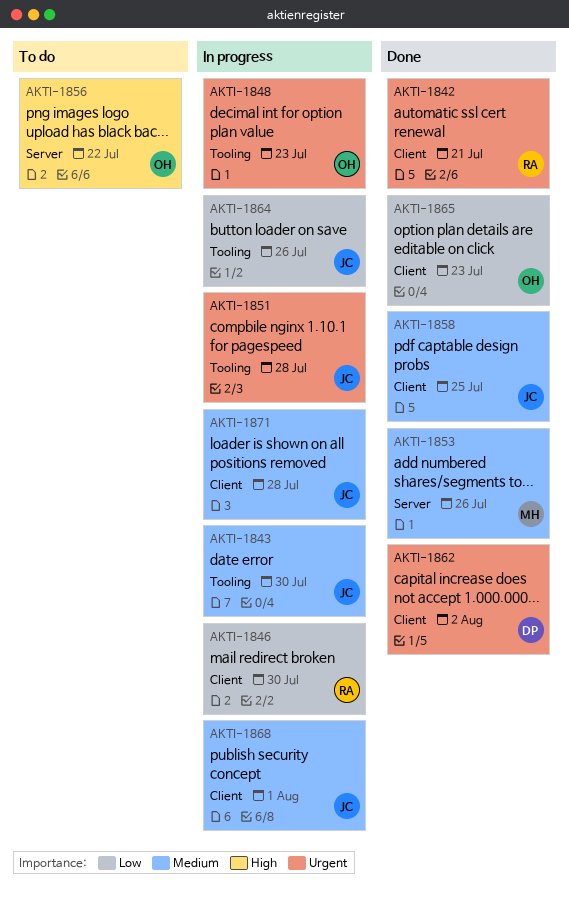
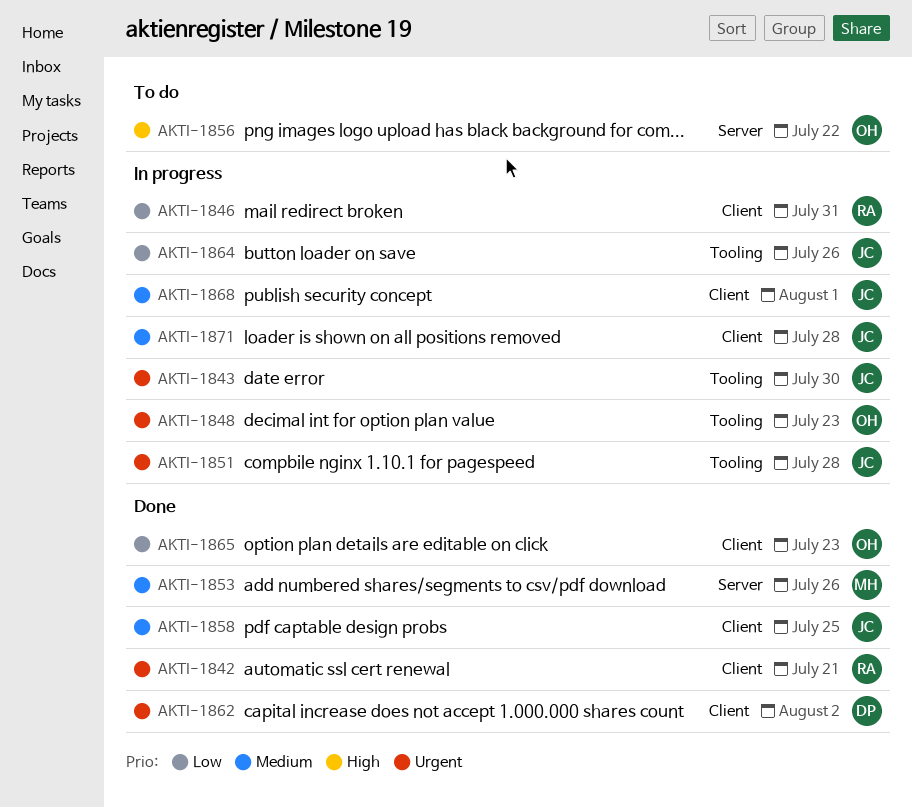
AKTI-1843, priority: Medium -> Urgent
AKTI-1846, due: Jul 30 -> Jul 31

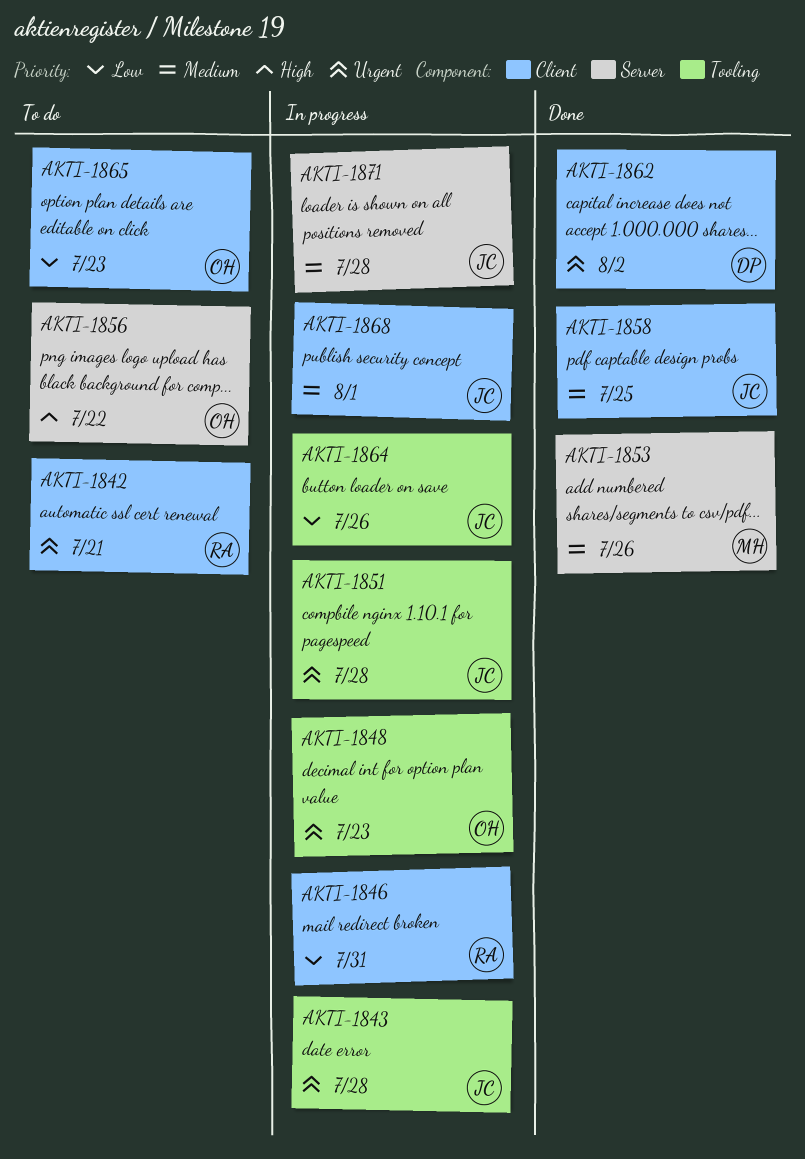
AKTI-1842, status: Done -> To do
AKTI-1843, due: Jul 30 -> Jul 28
AKTI-1865, status: Done -> To do
AKTI-1871, label: Client -> Server

